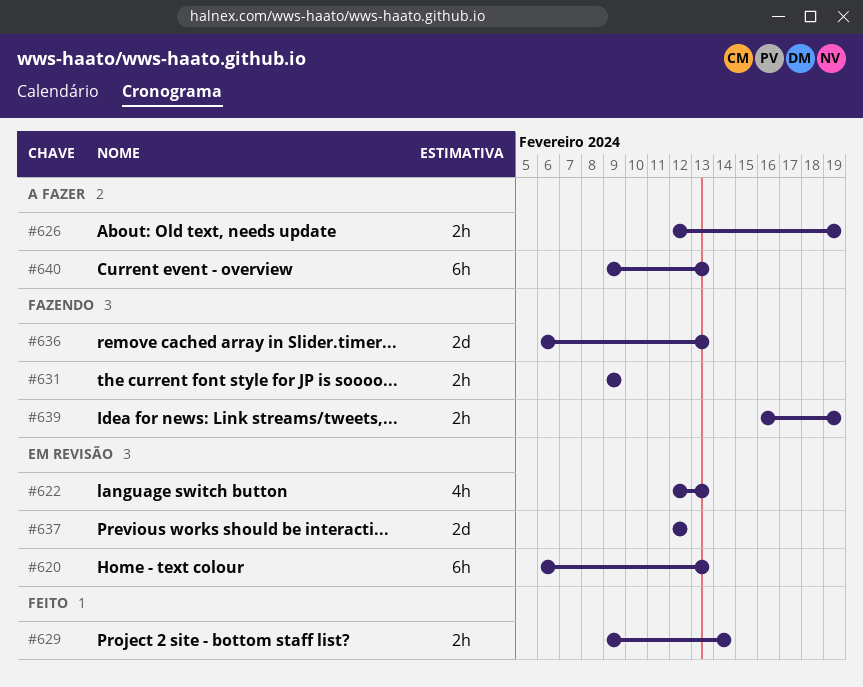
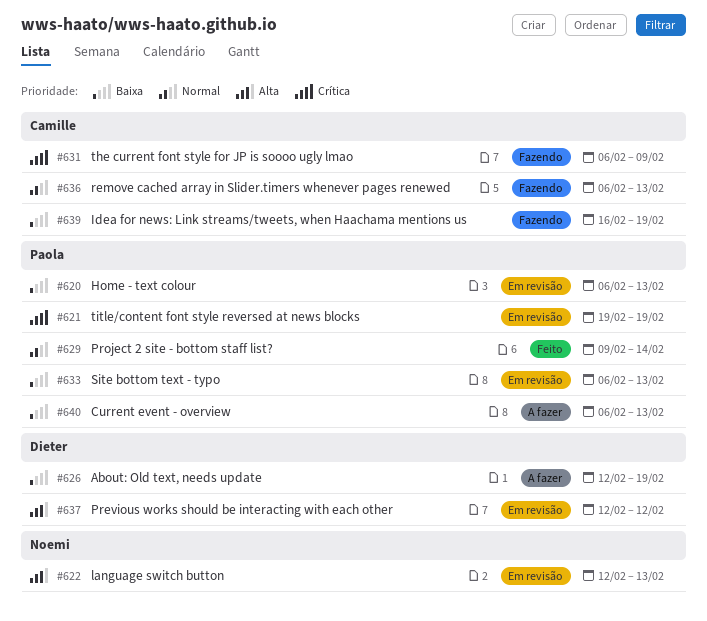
#621: none -> present
#631, start: Feb 9 -> Feb 6
#633: none -> present
#640, start: Feb 9 -> Feb 6

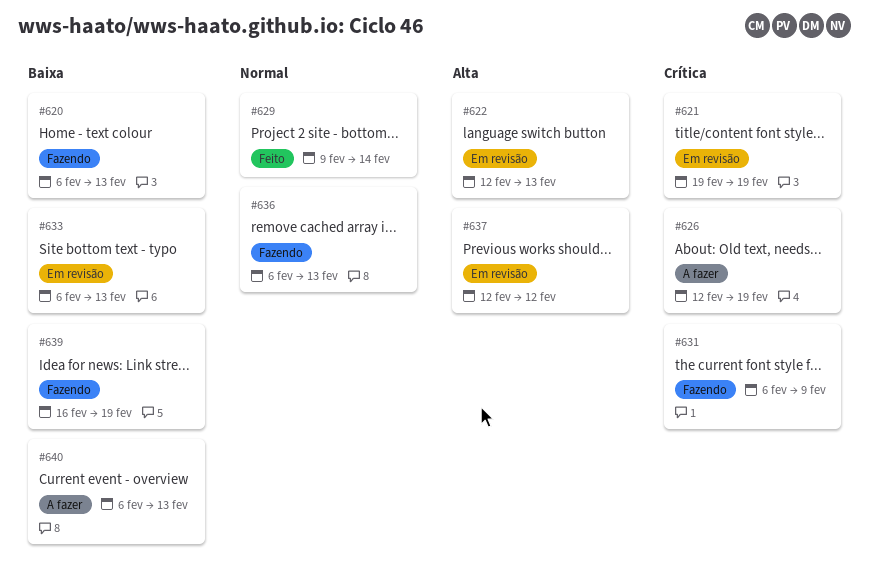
#620, status: Em revisão -> Fazendo
#626, priority: Baixa -> Crítica

